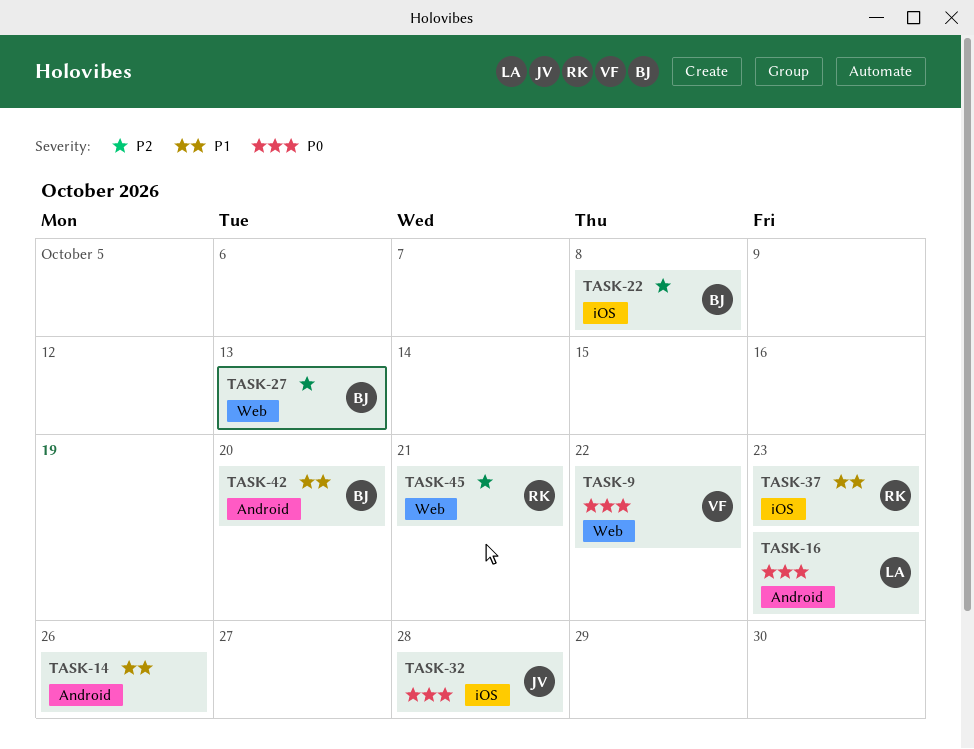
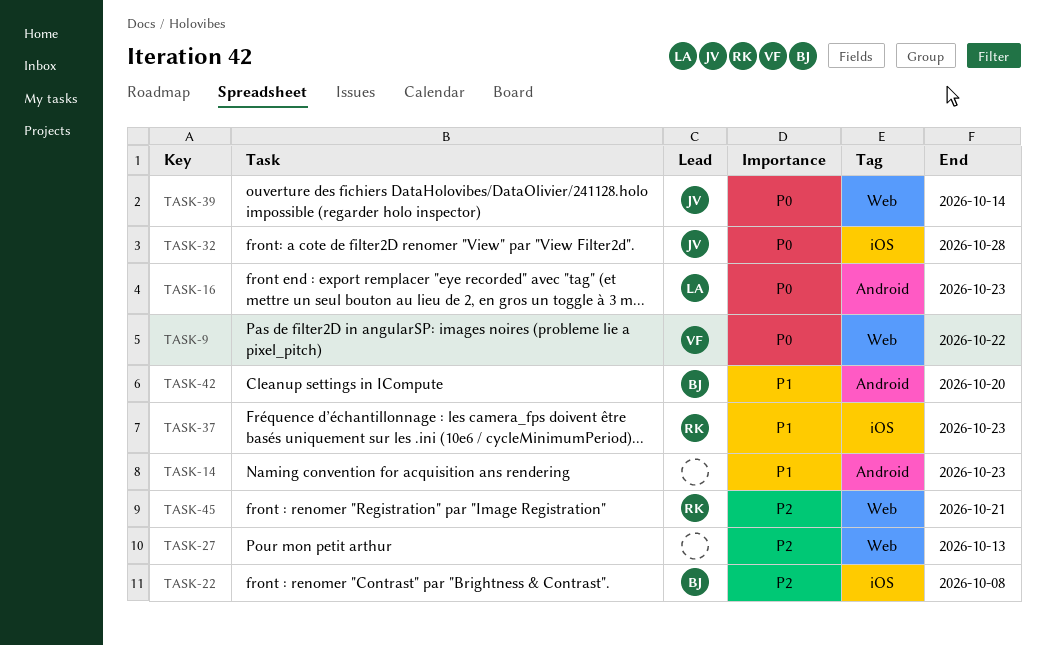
TASK-14, due: Oct 26 -> Oct 23
TASK-27, owner: BJ -> none
TASK-39: none -> present

